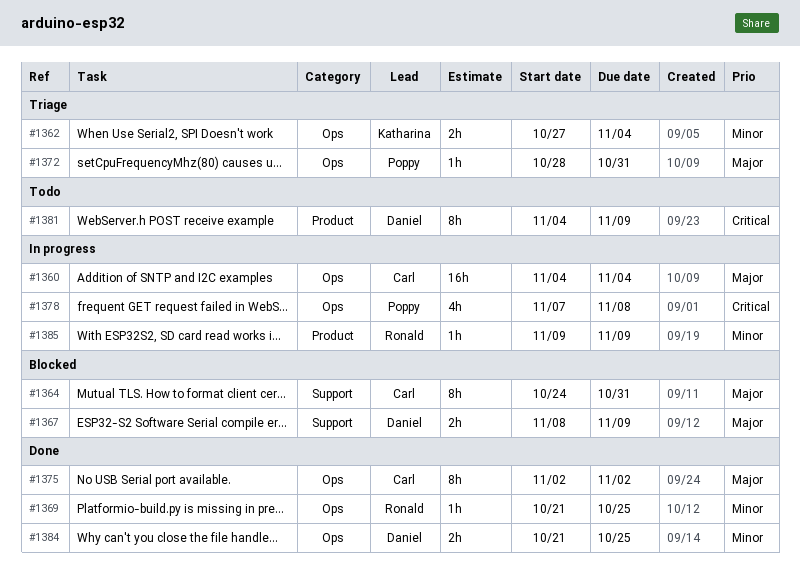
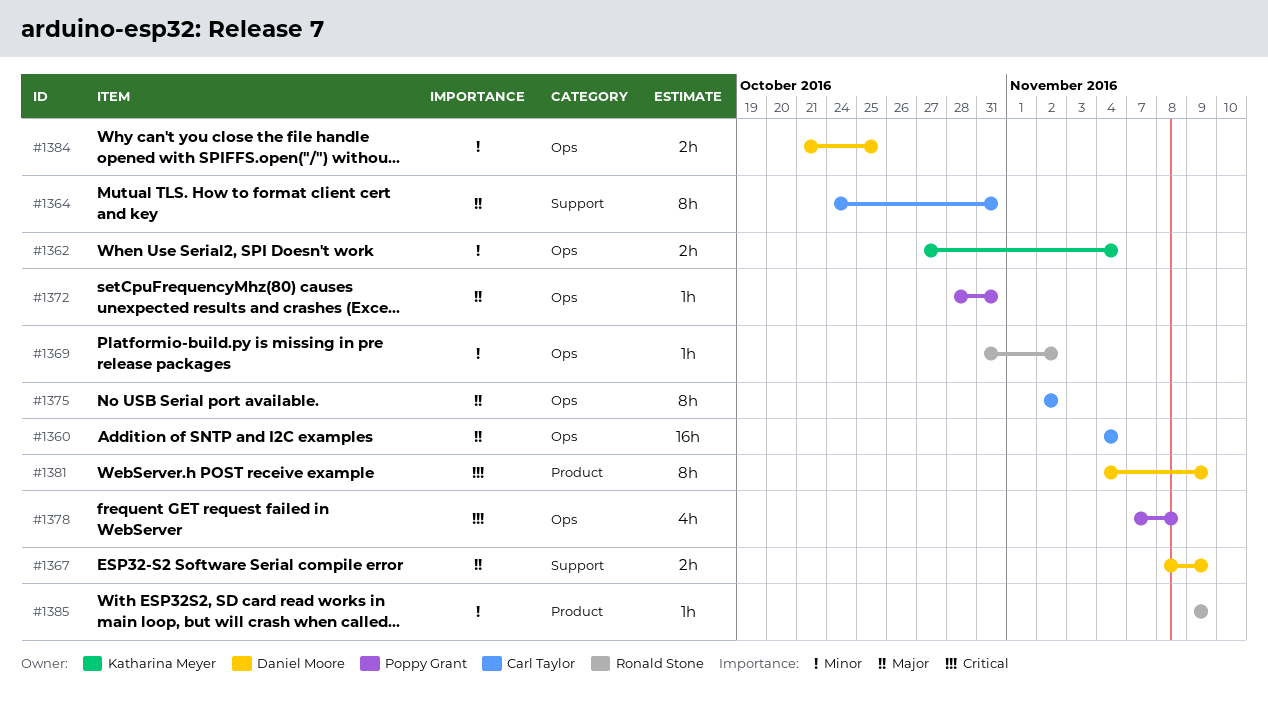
#1369, start: Oct 21 -> Oct 31
#1369, due: Oct 25 -> Nov 2

